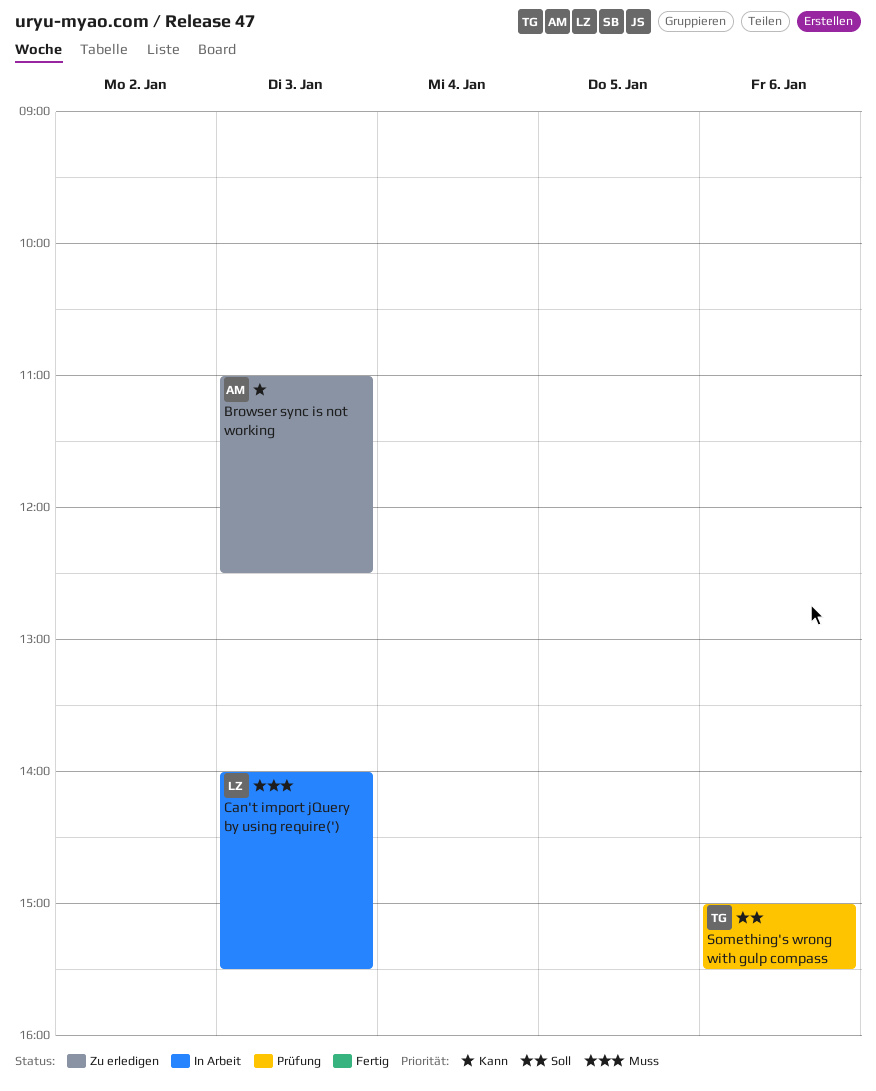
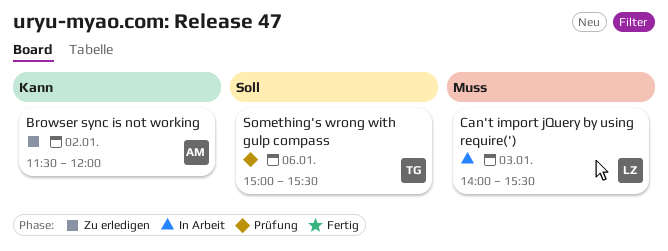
Browser sync is not working, day: Jan 3 -> Jan 2
Browser sync is not working, begins: 11:00 -> 11:30
Browser sync is not working, ends: 12:30 -> 12:00

